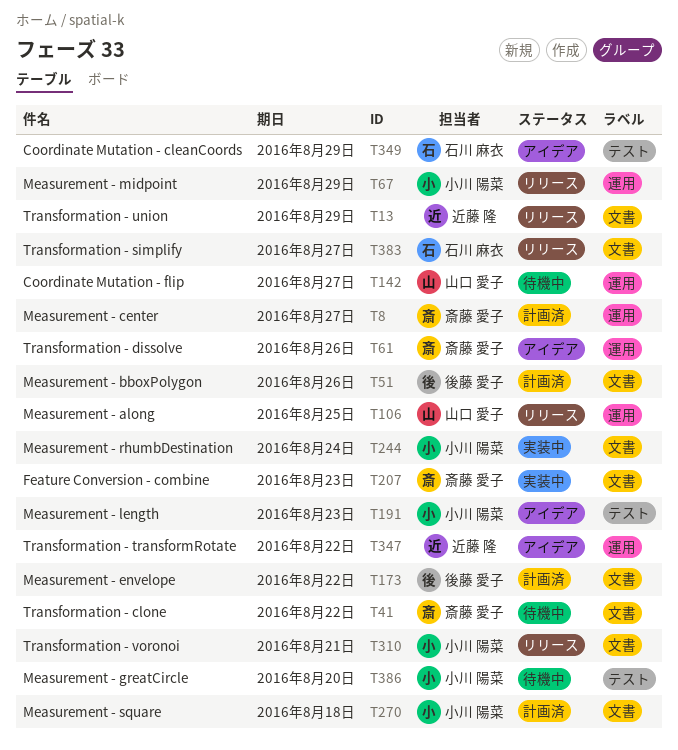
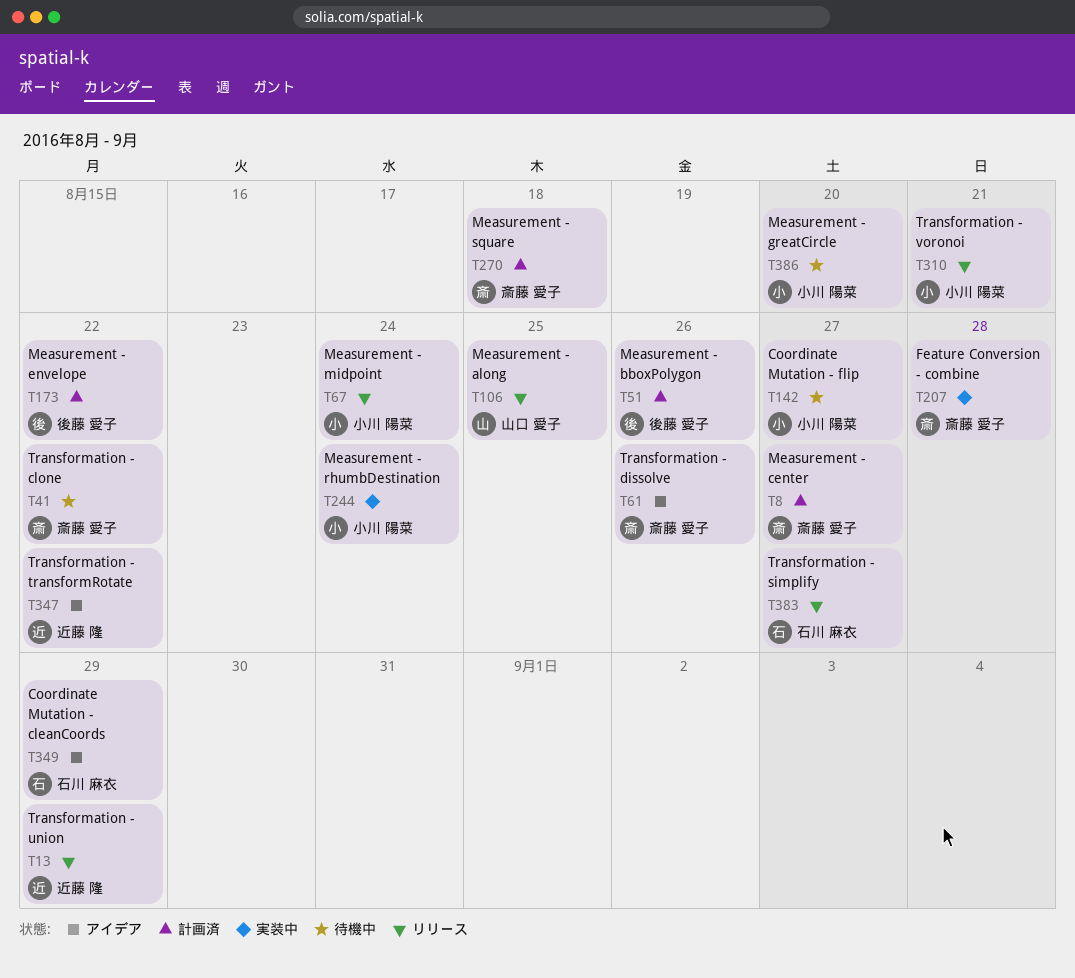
T67, due: Aug 29 -> Aug 24
T142, owner: 山口 愛子 -> 小川 陽菜
T191: present -> none
T207, due: Aug 23 -> Aug 28
T270, owner: 小川 陽菜 -> 斎藤 愛子

